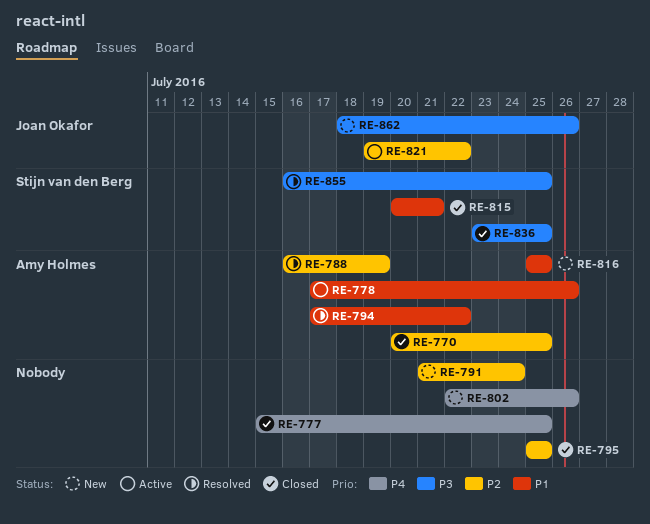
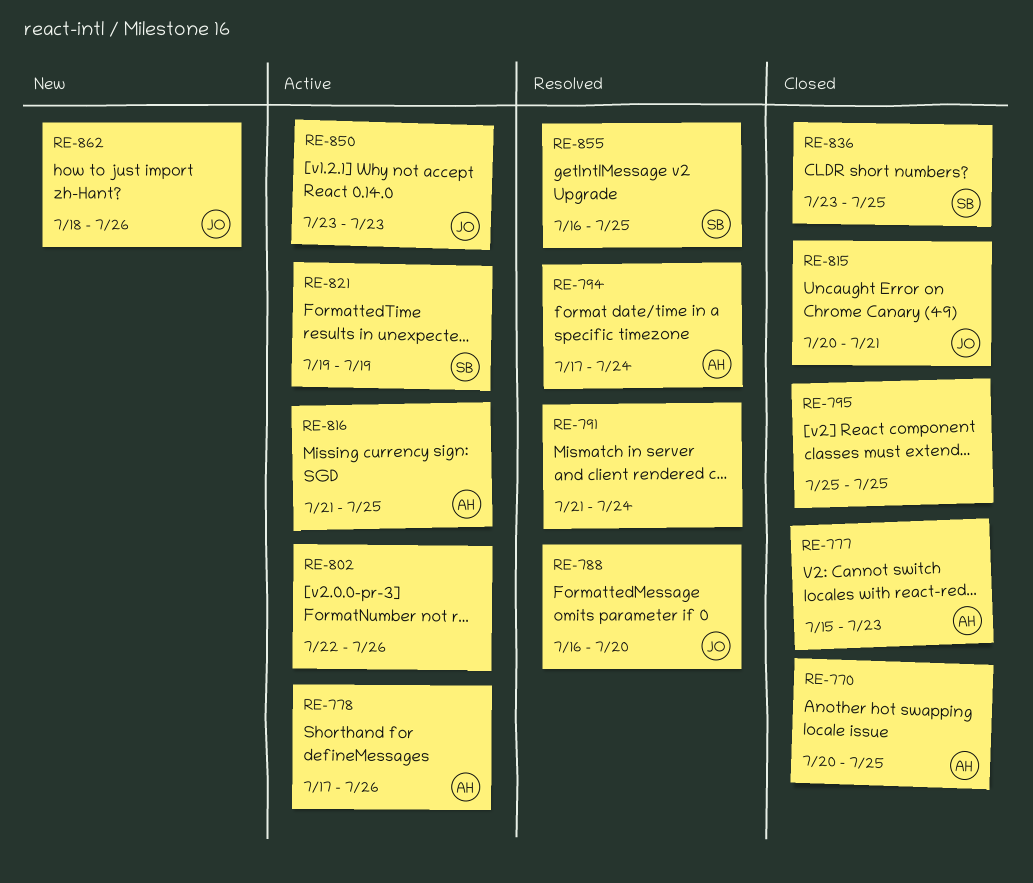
RE-777, owner: none -> Amy Holmes
RE-777, due: Jul 25 -> Jul 23
RE-788, owner: Amy Holmes -> Joan Okafor
RE-788, due: Jul 19 -> Jul 20
RE-791, status: New -> Resolved
RE-794, due: Jul 22 -> Jul 24
RE-802, status: New -> Active
RE-815, owner: Stijn van den Berg -> Joan Okafor
RE-816, status: New -> Active
RE-816, start: Jul 25 -> Jul 21
RE-821, owner: Joan Okafor -> Stijn van den Berg
RE-821, due: Jul 22 -> Jul 19
RE-850: none -> present

